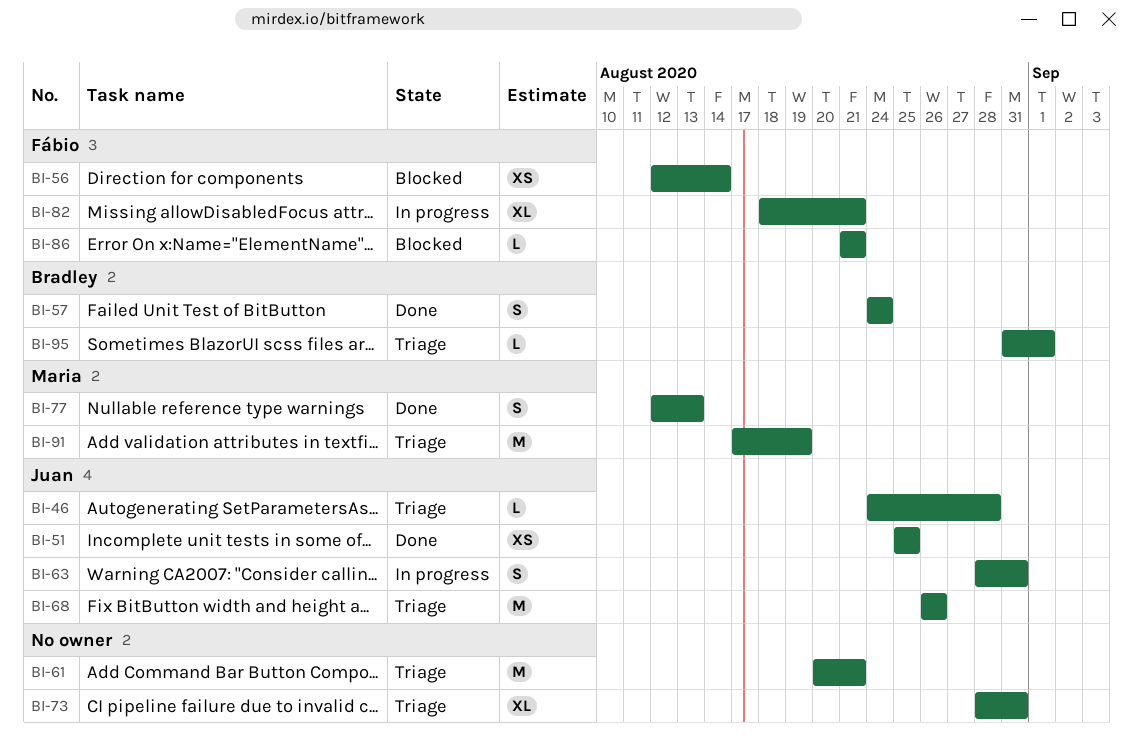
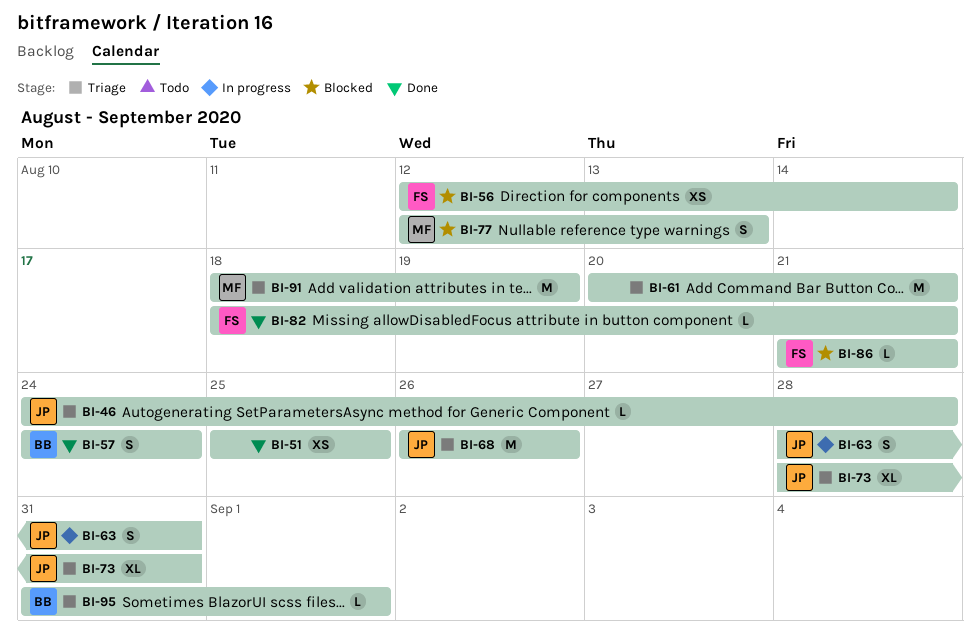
BI-51, owner: Juan -> none
BI-73, owner: none -> Juan
BI-77, status: Done -> Blocked
BI-82, status: In progress -> Done
BI-82, estimate: XL -> L
BI-91, start: Aug 17 -> Aug 18

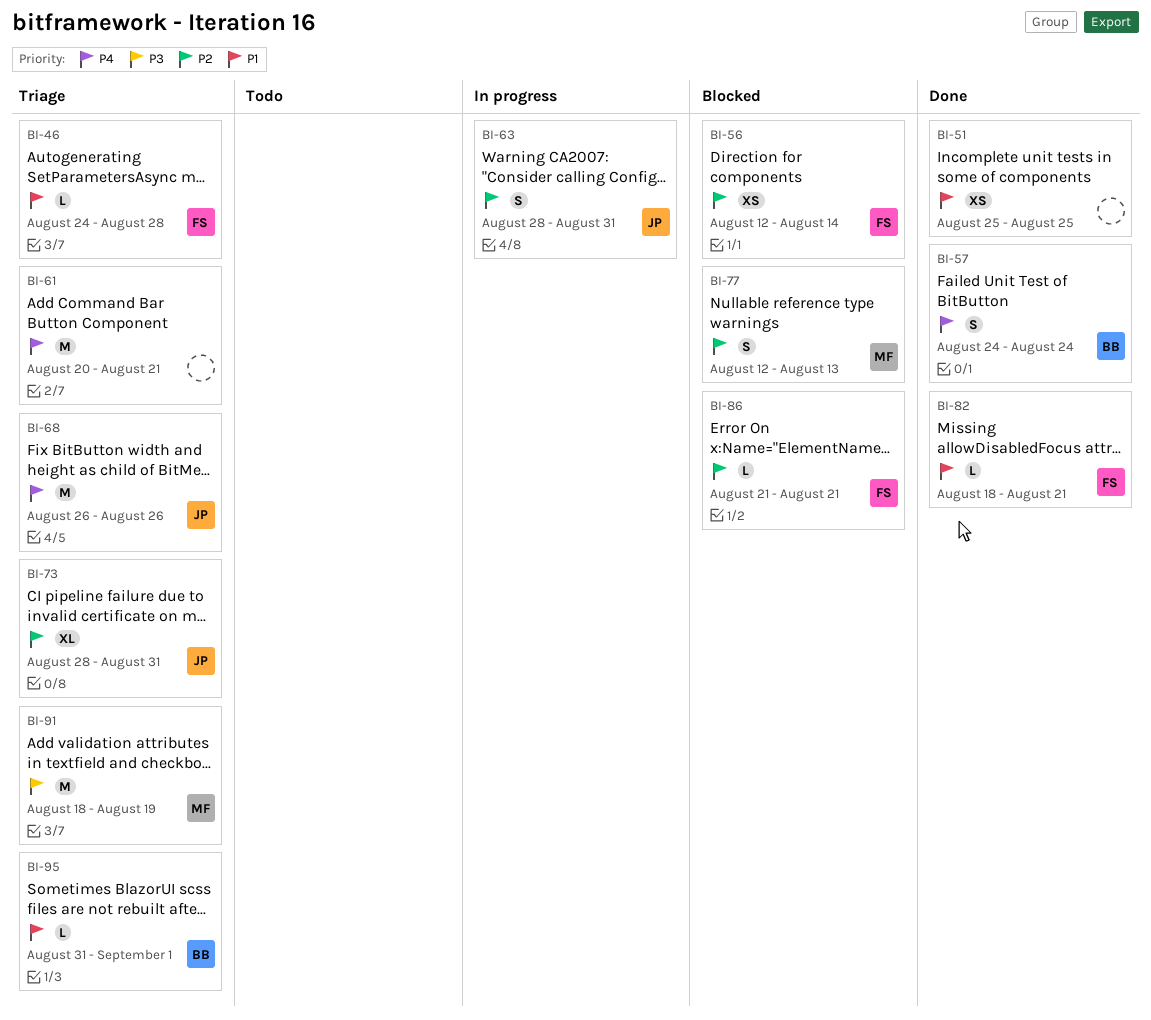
BI-46, owner: JP -> FS

